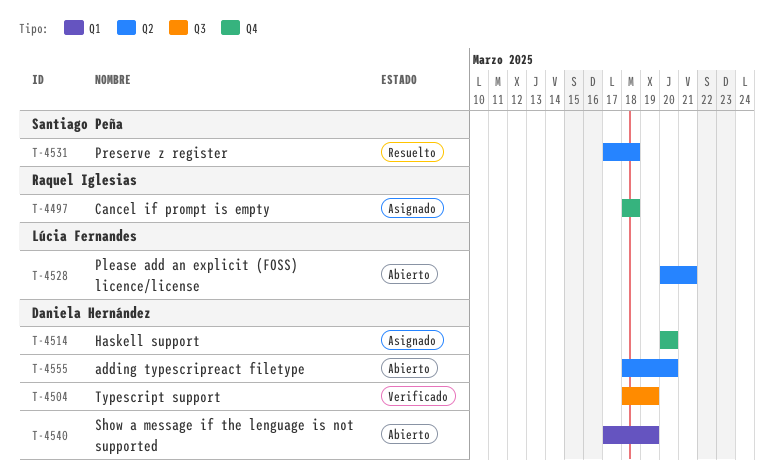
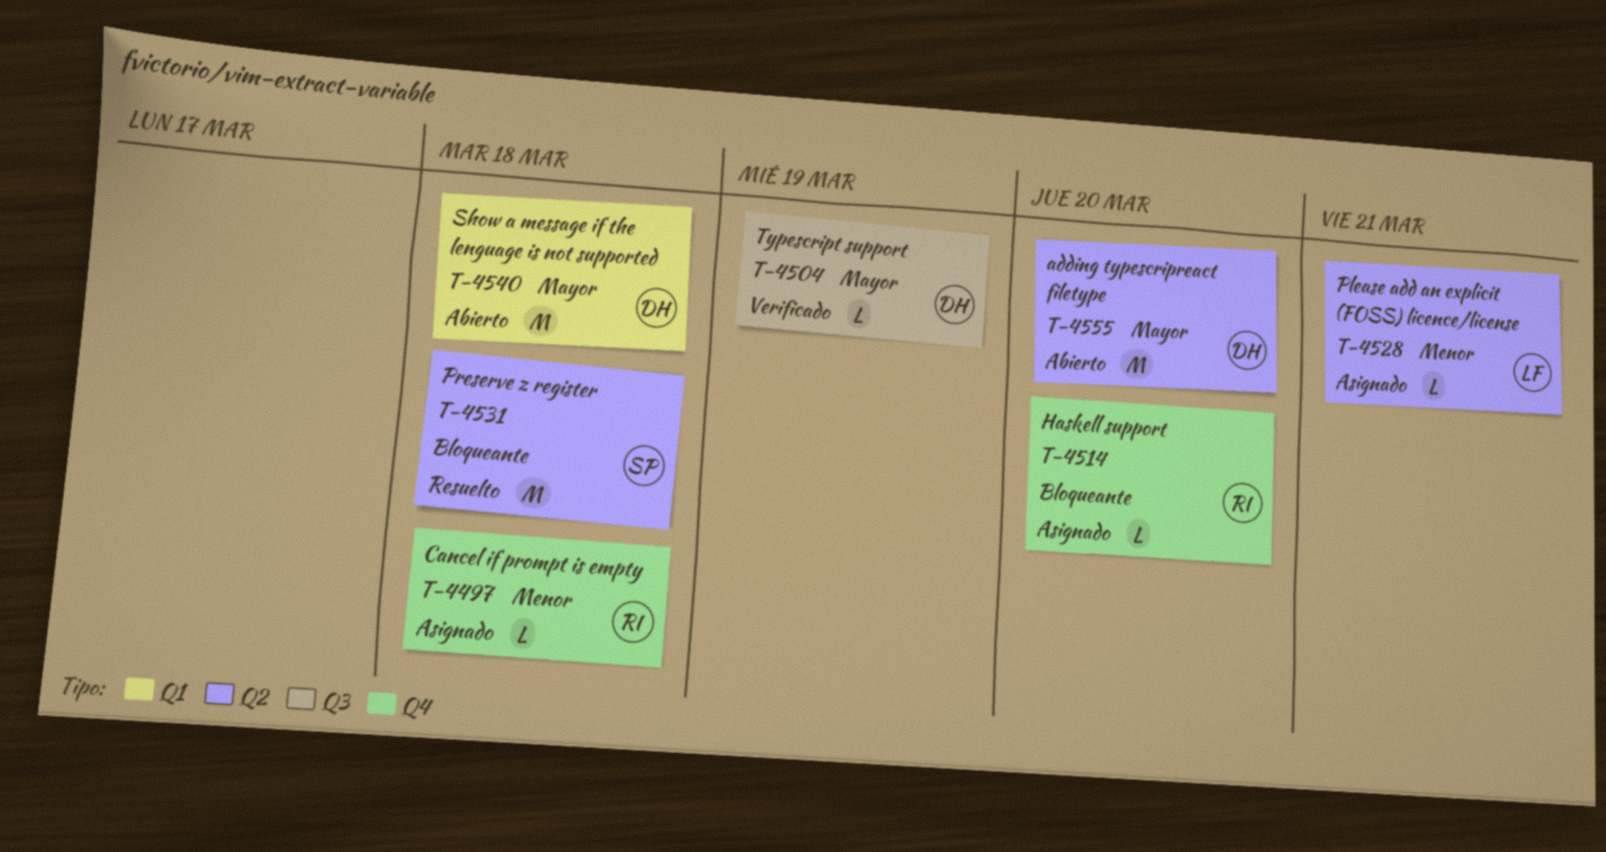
T-4514, owner: Daniela Hernández -> Raquel Iglesias
T-4528, status: Abierto -> Asignado
T-4540, due: Mar 19 -> Mar 18

